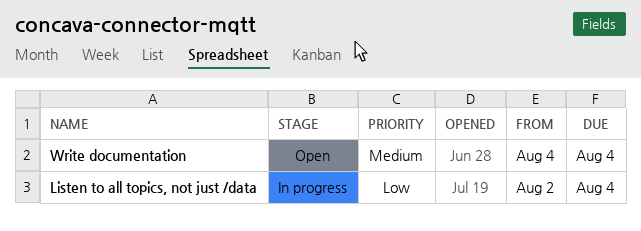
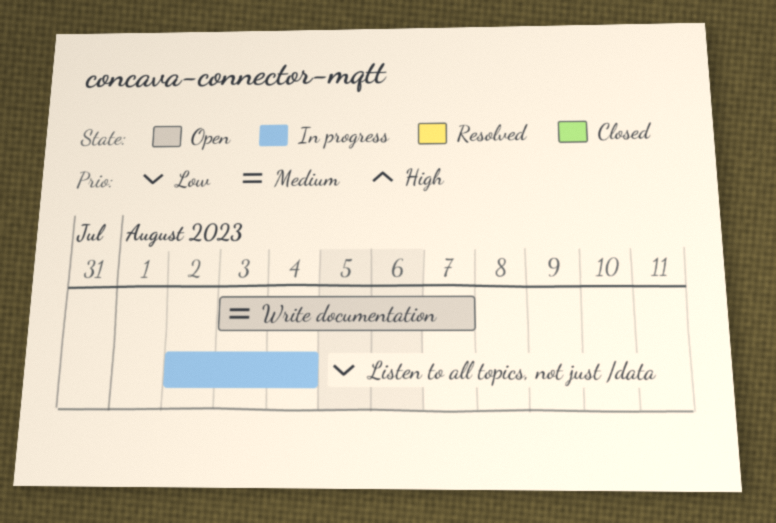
Write documentation, start: Aug 4 -> Aug 3
Write documentation, due: Aug 4 -> Aug 7

